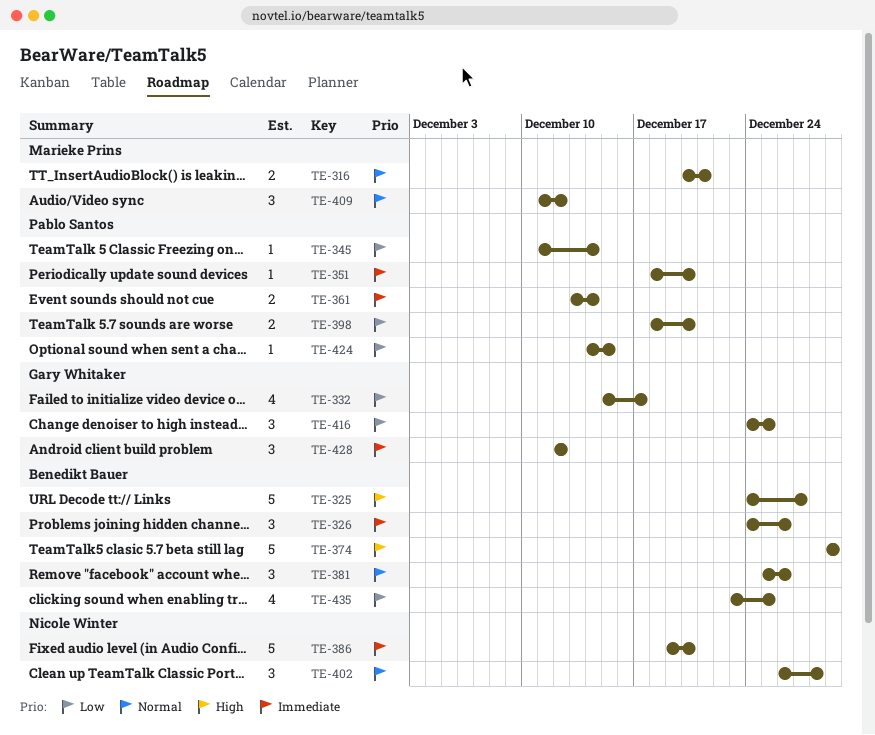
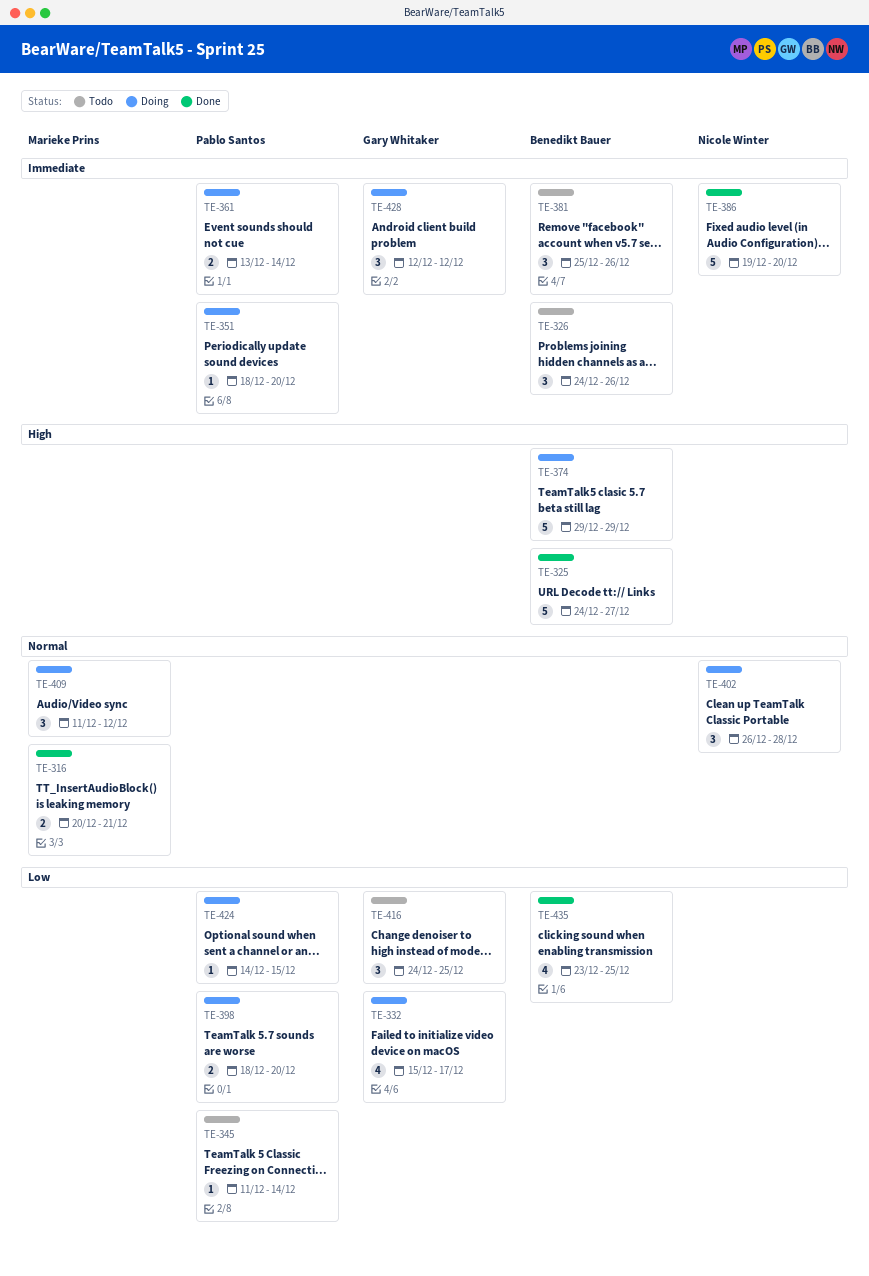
TE-381, priority: Normal -> Immediate

